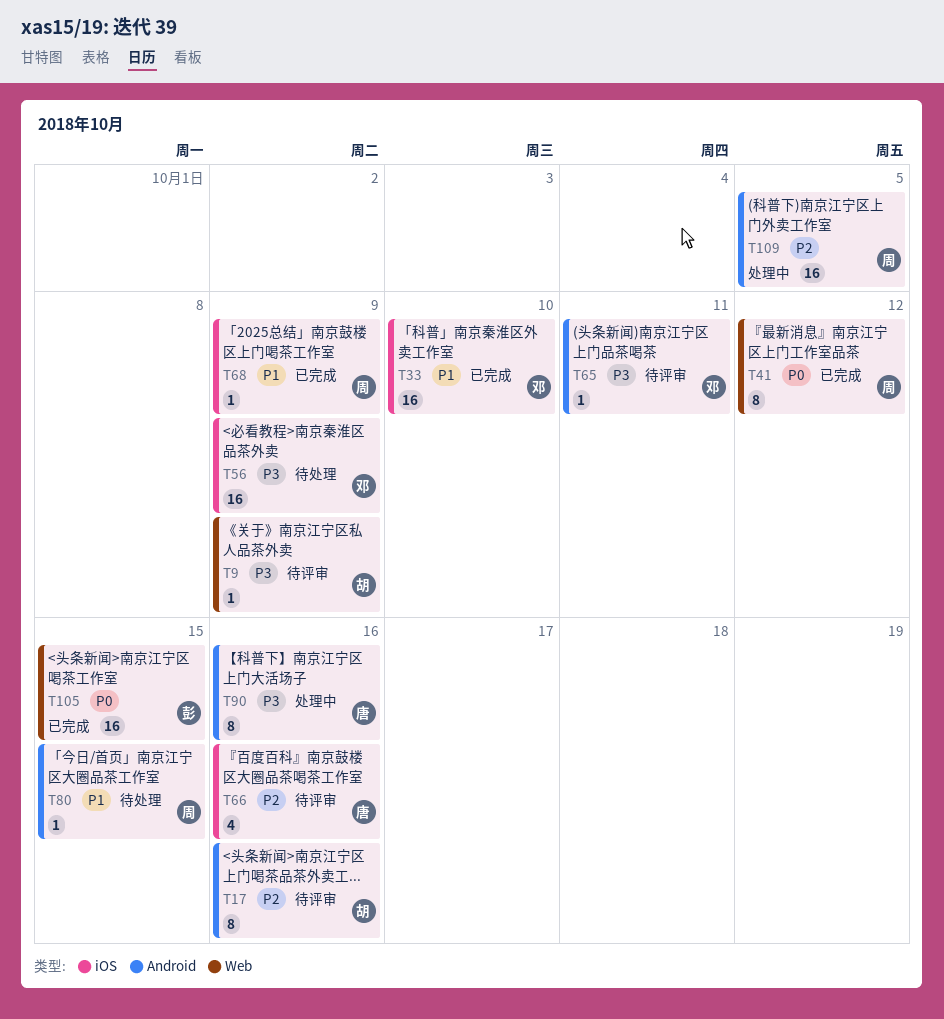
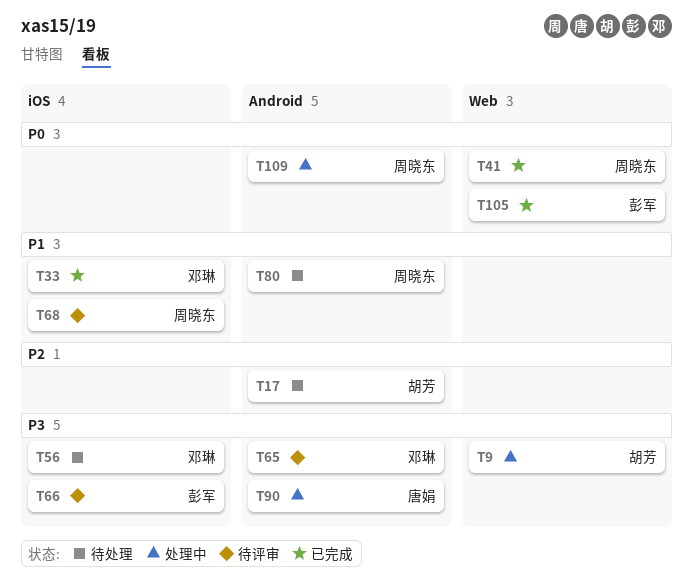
T9, status: 待评审 -> 处理中
T17, status: 待评审 -> 待处理
T66, owner: 唐娟 -> 彭军
T66, priority: P2 -> P3
T68, status: 已完成 -> 待评审
T109, priority: P2 -> P0

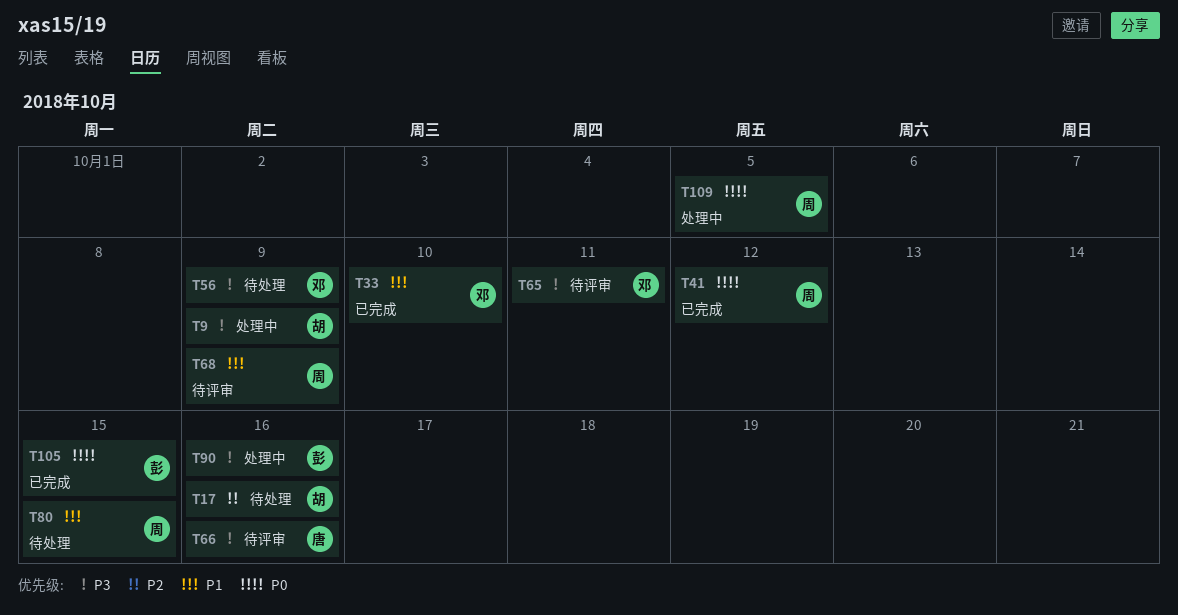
T66, owner: 彭军 -> 唐娟
T90, owner: 唐娟 -> 彭军

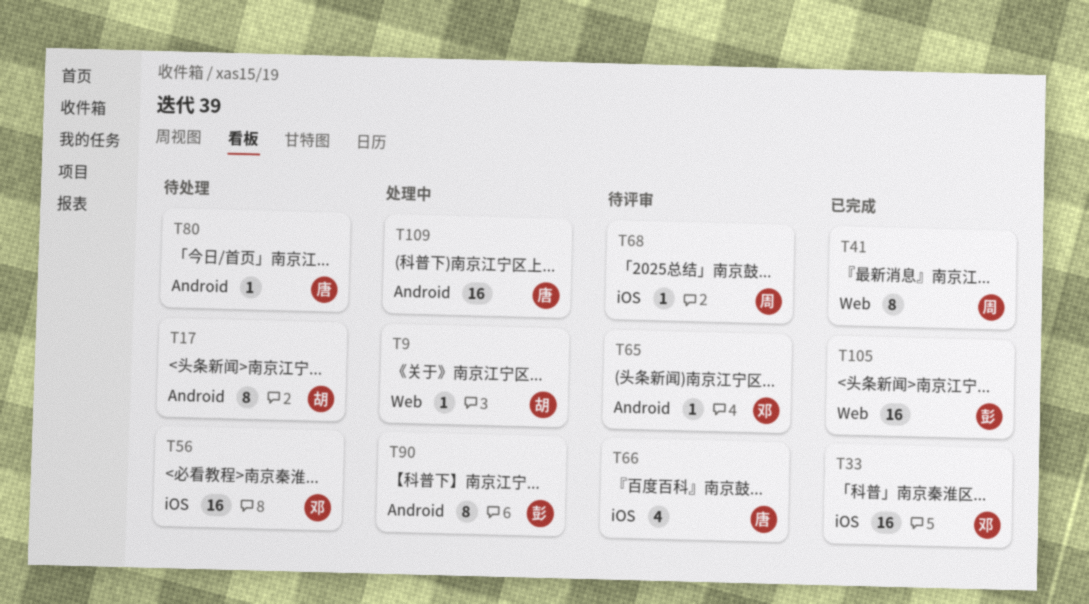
T80, owner: 周 -> 唐
T109, owner: 周 -> 唐

